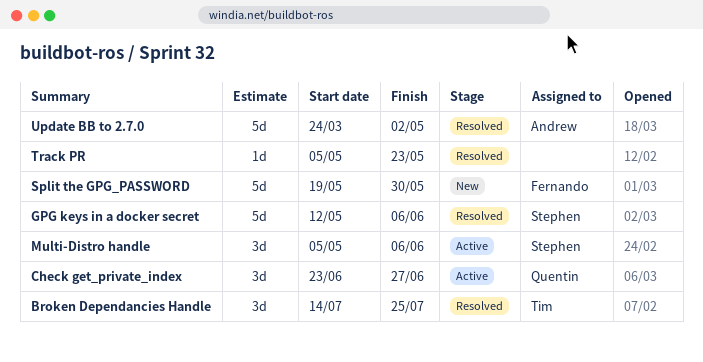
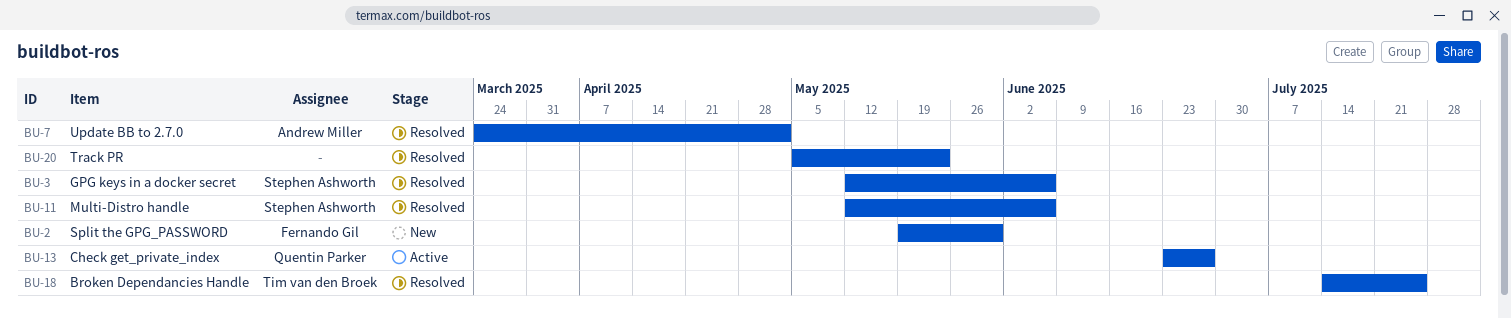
Multi-Distro handle, status: Active -> Resolved
Multi-Distro handle, start: May 5 -> May 12

